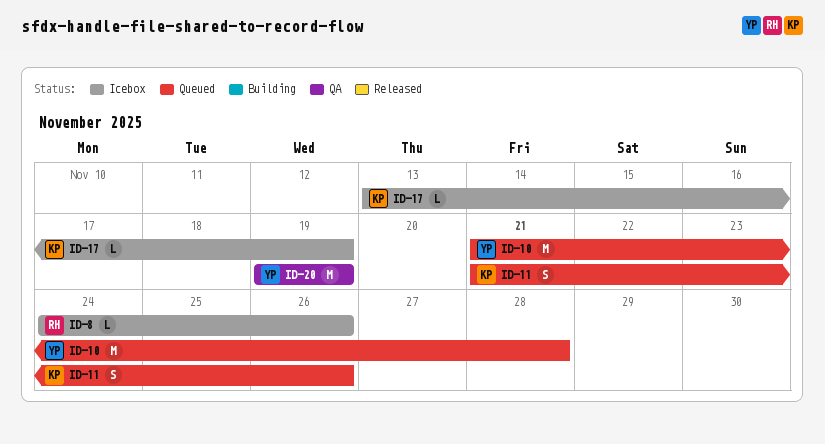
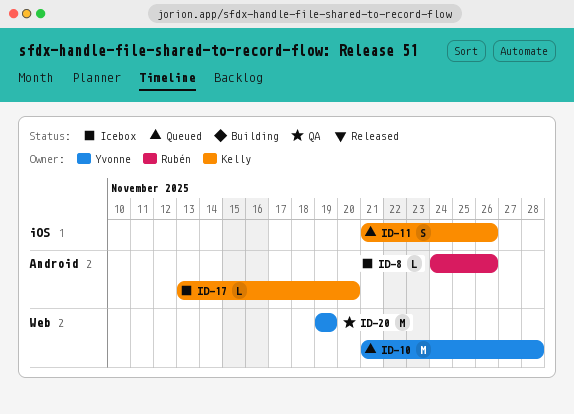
ID-17, due: Nov 19 -> Nov 20

